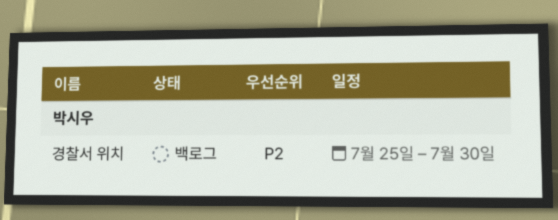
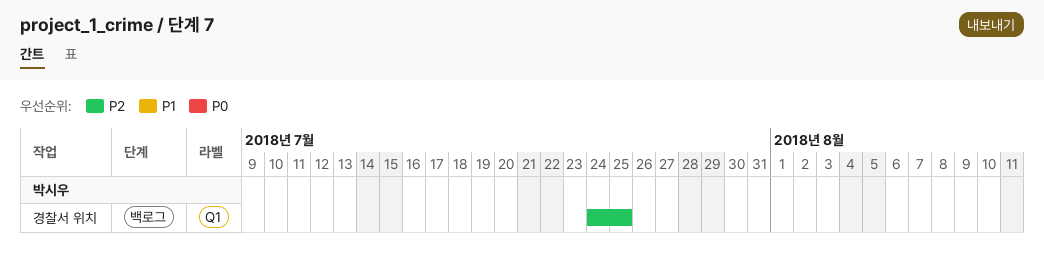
경찰서 위치, start: Jul 25 -> Jul 24
경찰서 위치, due: Jul 30 -> Jul 25

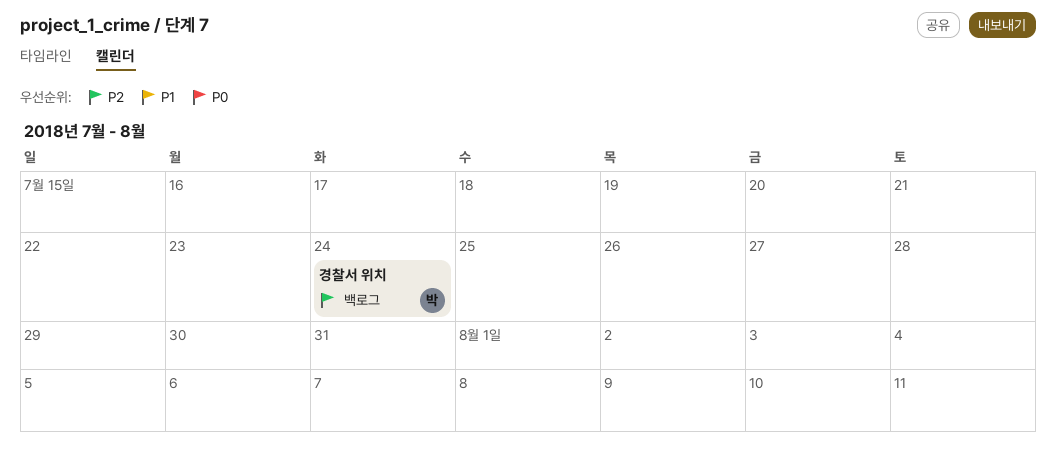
경찰서 위치, due: Jul 25 -> Jul 24

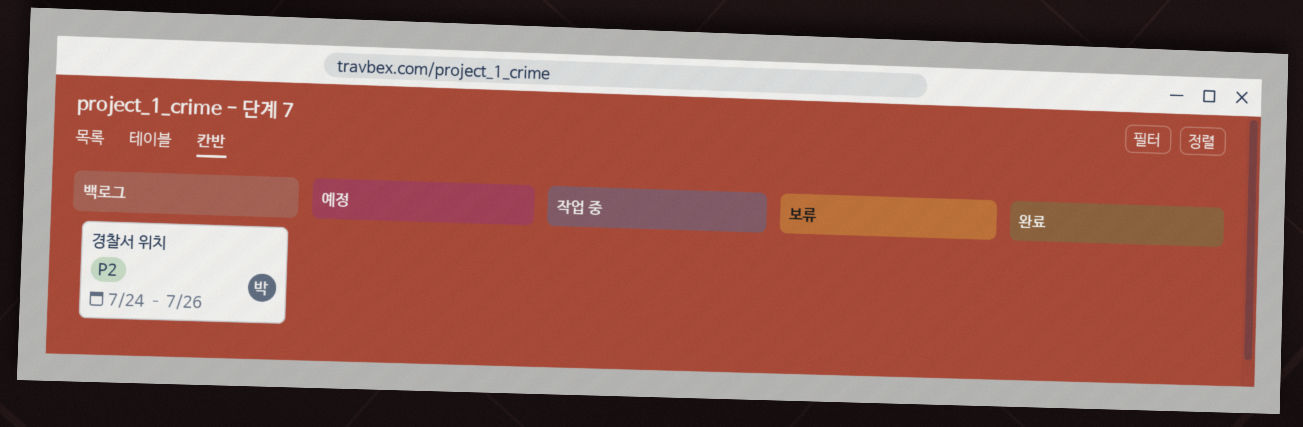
경찰서 위치, due: Jul 24 -> Jul 26

